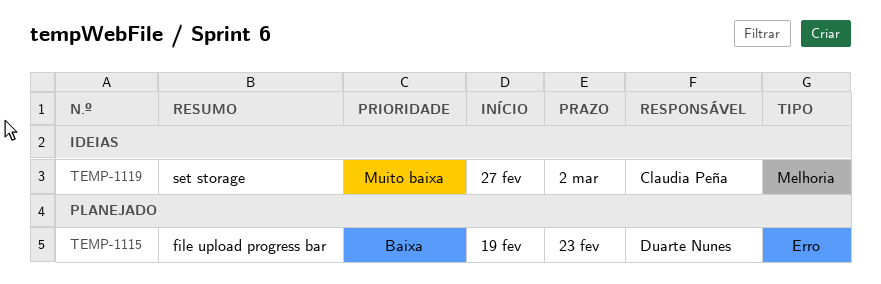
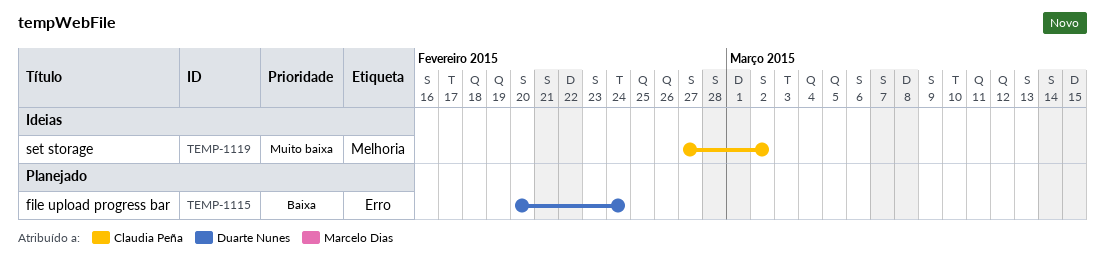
TEMP-1115, start: Feb 19 -> Feb 20
TEMP-1115, due: Feb 23 -> Feb 24

